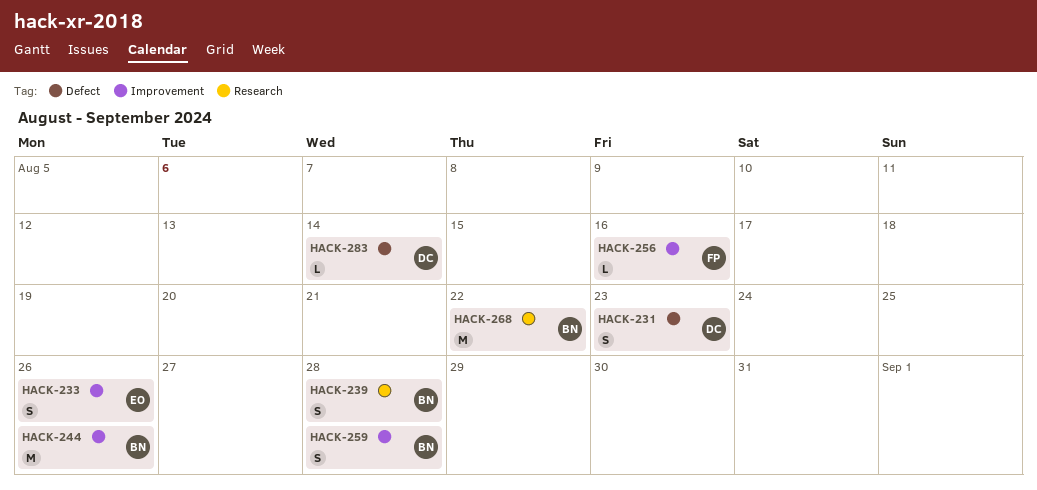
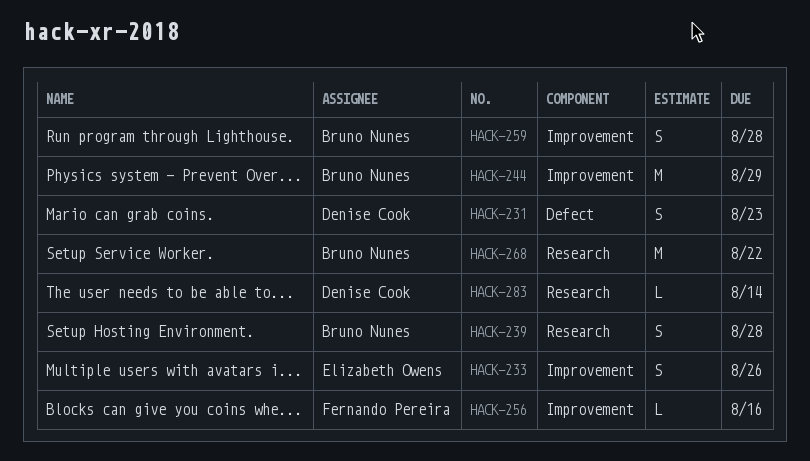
HACK-244, due: Aug 26 -> Aug 29
HACK-283, label: Defect -> Research

